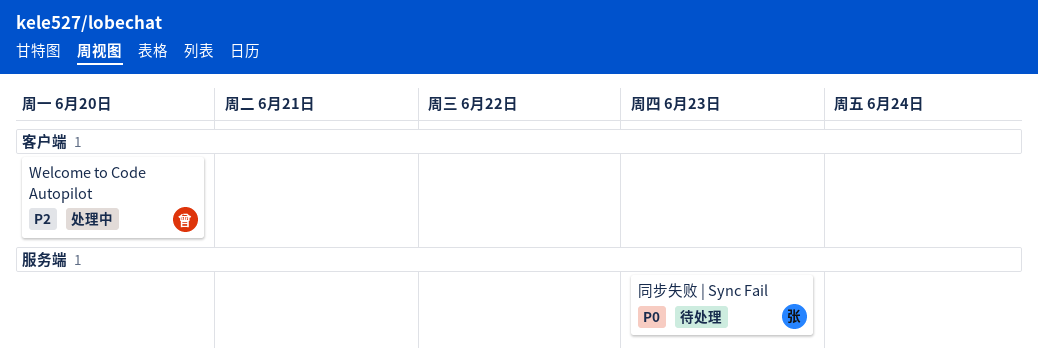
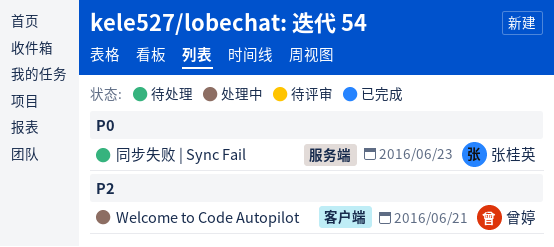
Welcome to Code Autopilot, due: Jun 20 -> Jun 21

